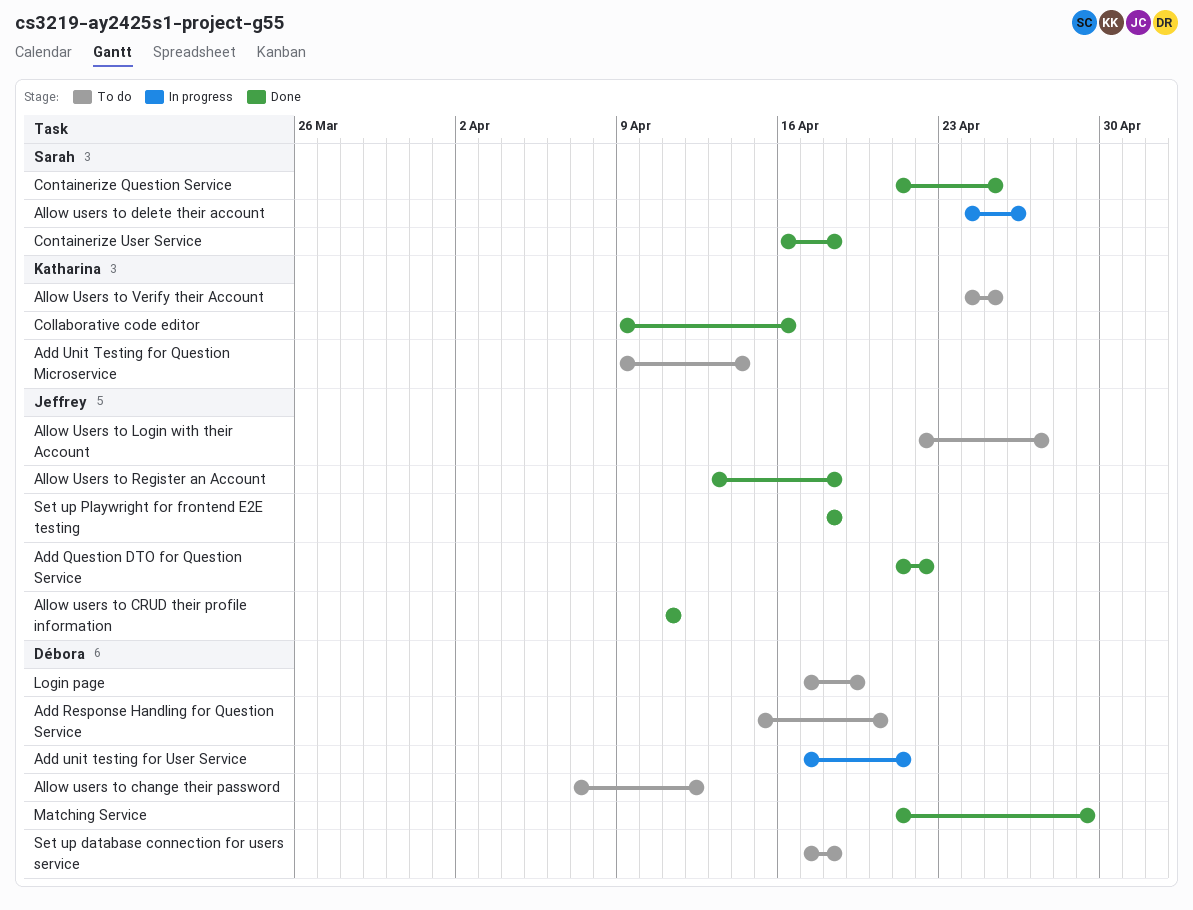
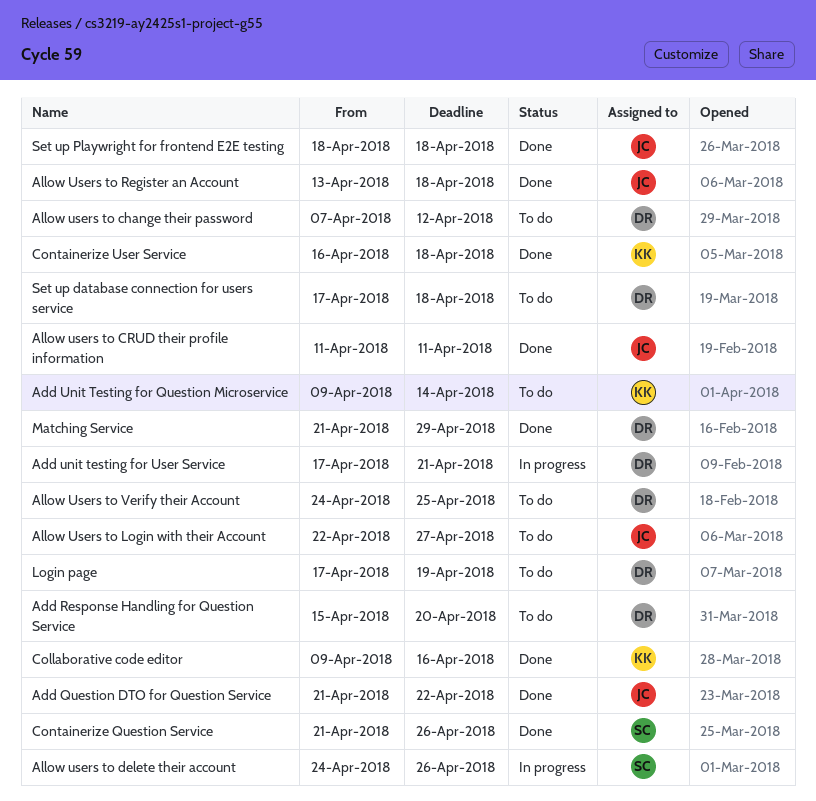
Allow Users to Verify their Account, owner: Katharina -> Débora
Containerize Question Service, due: Apr 25 -> Apr 26
Containerize User Service, owner: Sarah -> Katharina

